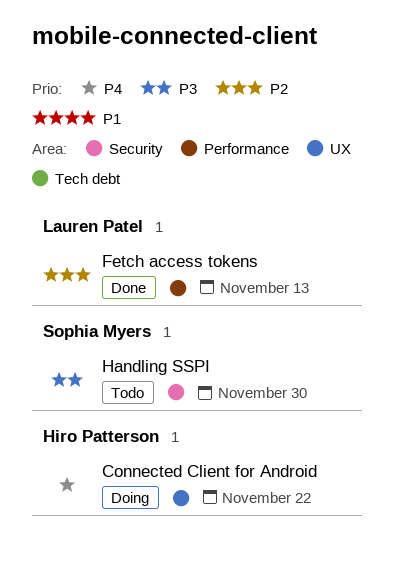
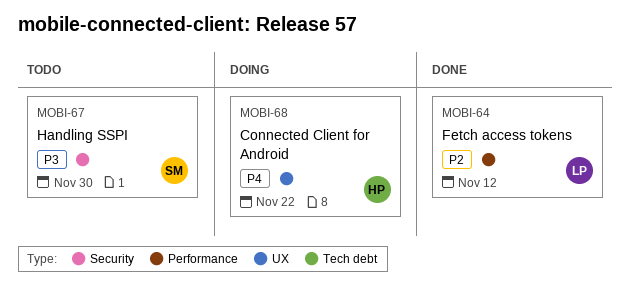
Fetch access tokens, due: Nov 13 -> Nov 12

